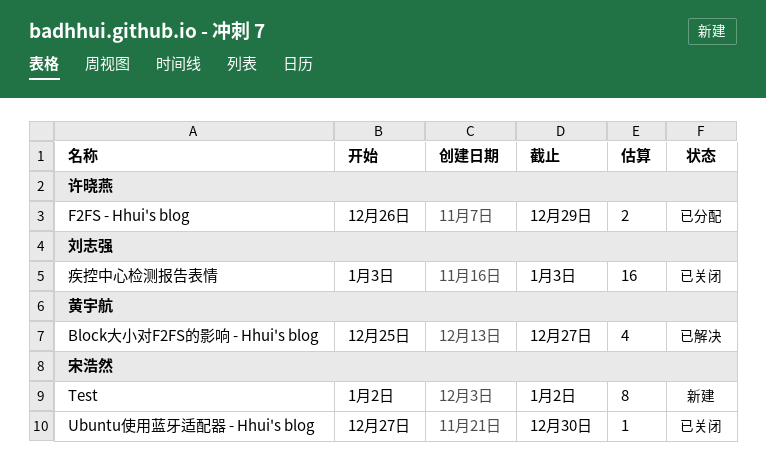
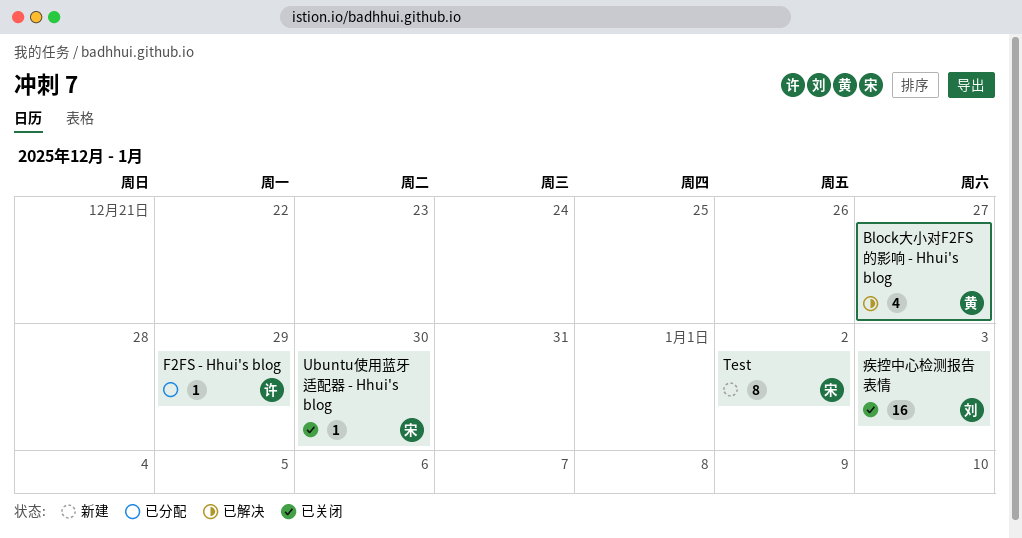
F2FS - Hhui's blog, estimate: 2 -> 1

